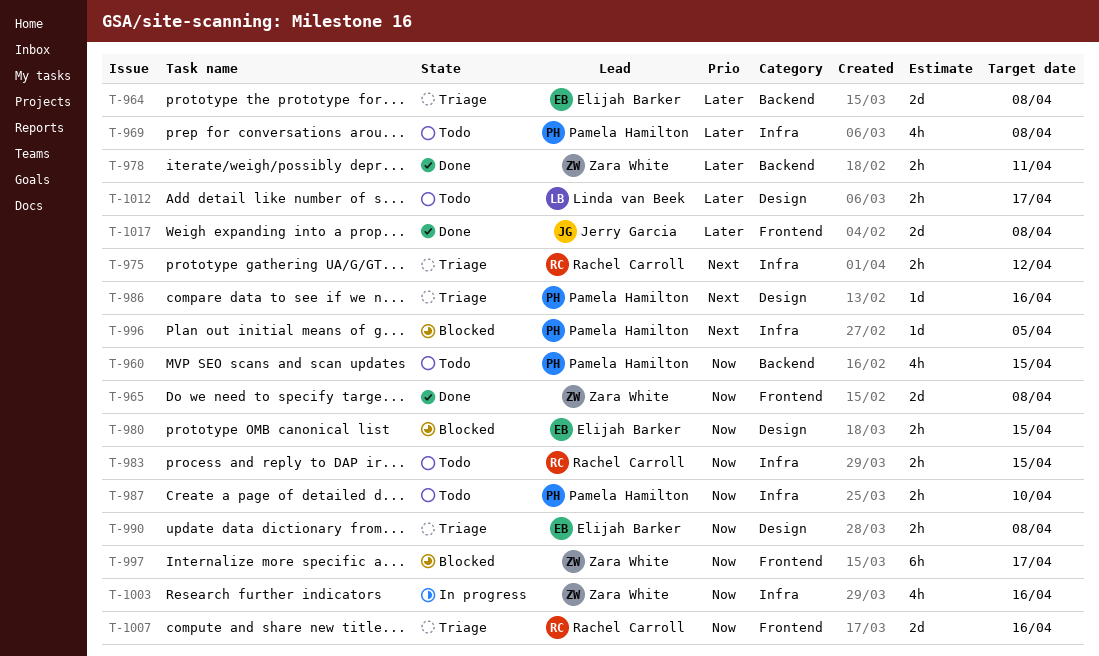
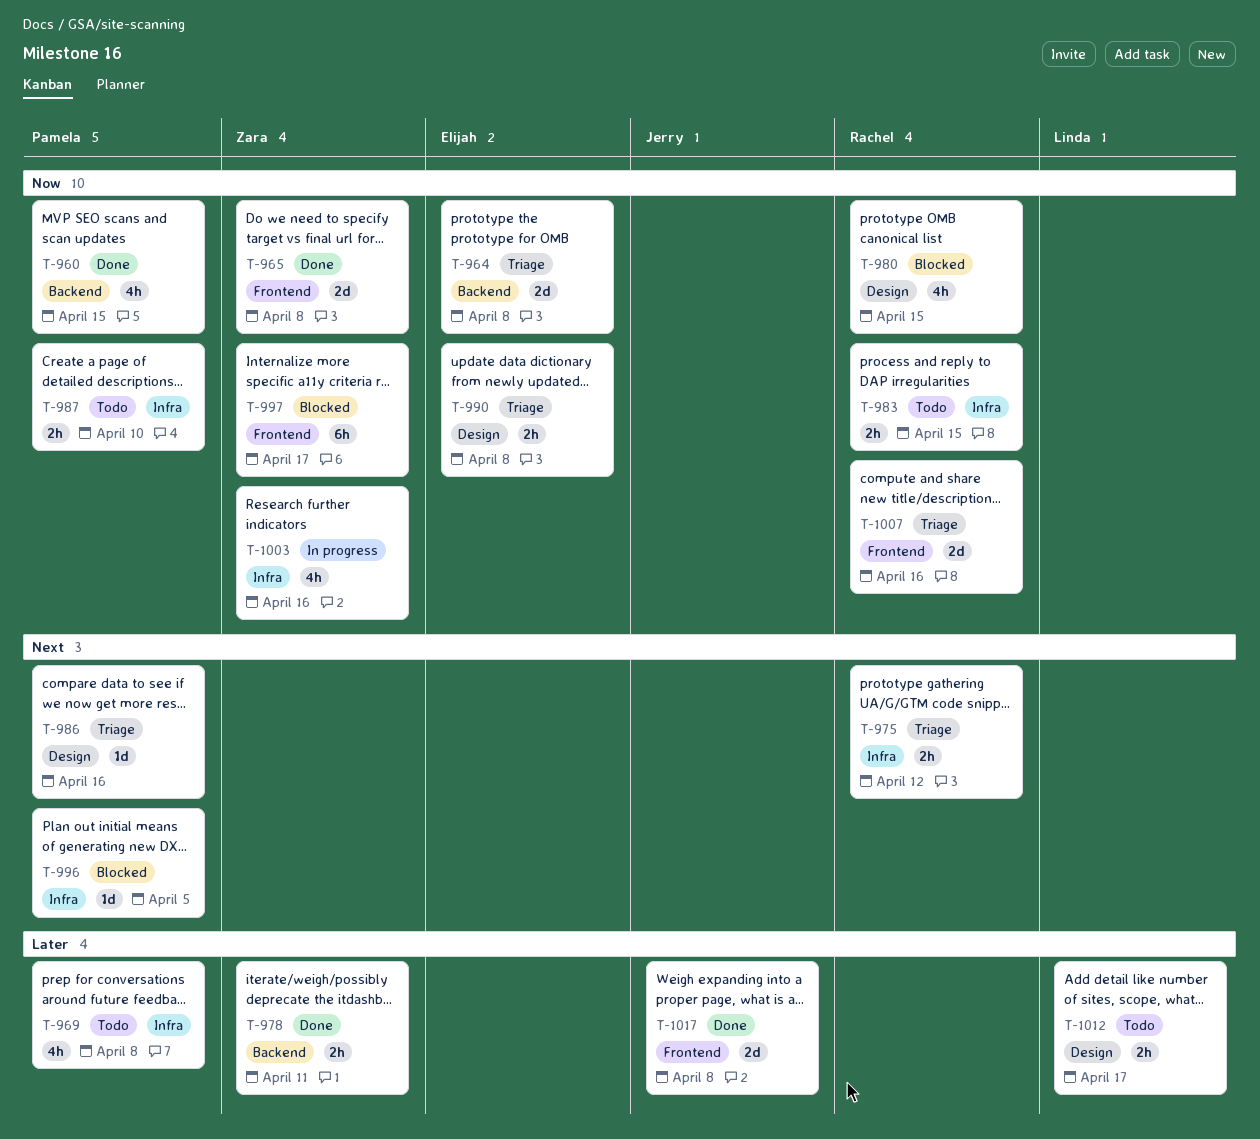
T-960, status: Todo -> Done
T-964, priority: Later -> Now
T-980, owner: Elijah Barker -> Rachel Carroll
T-980, estimate: 2h -> 4h

